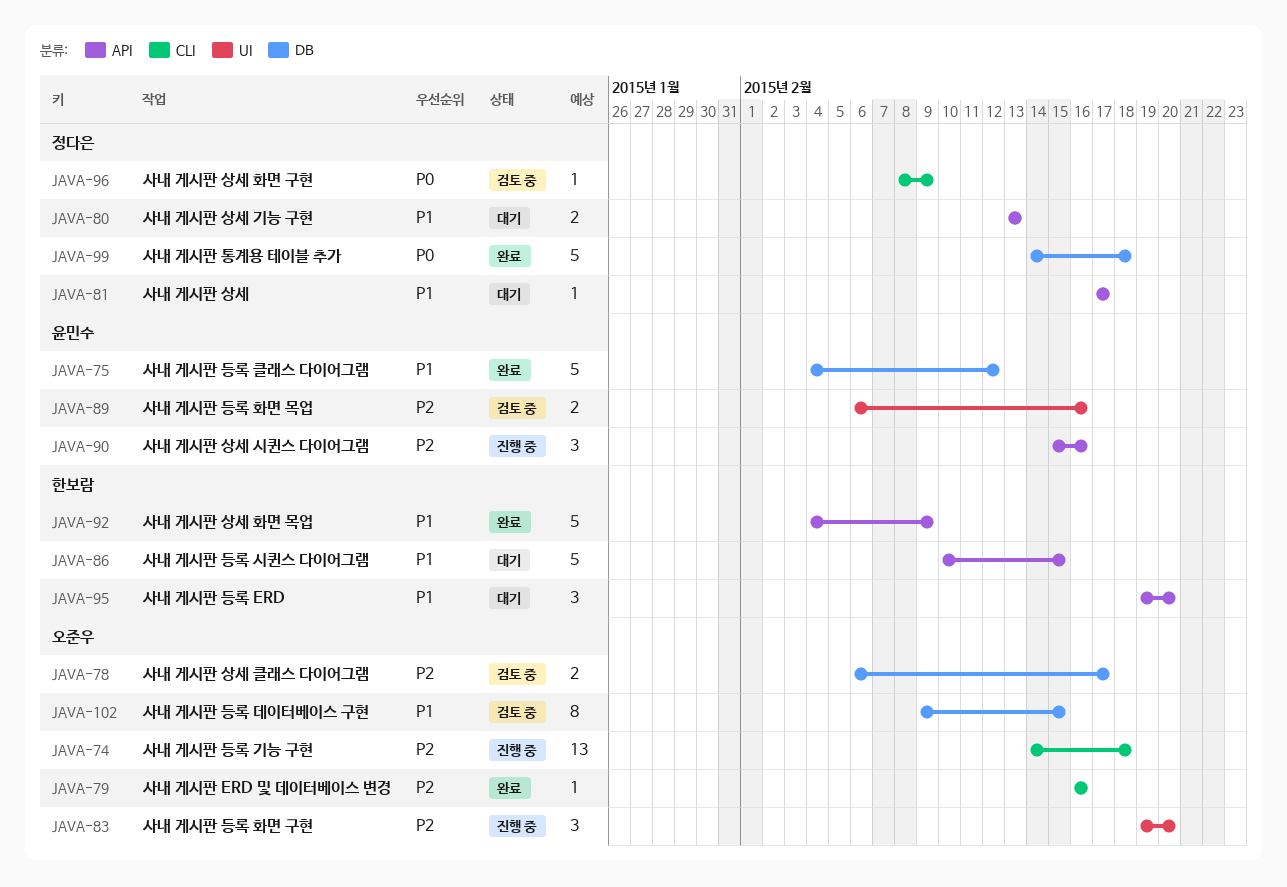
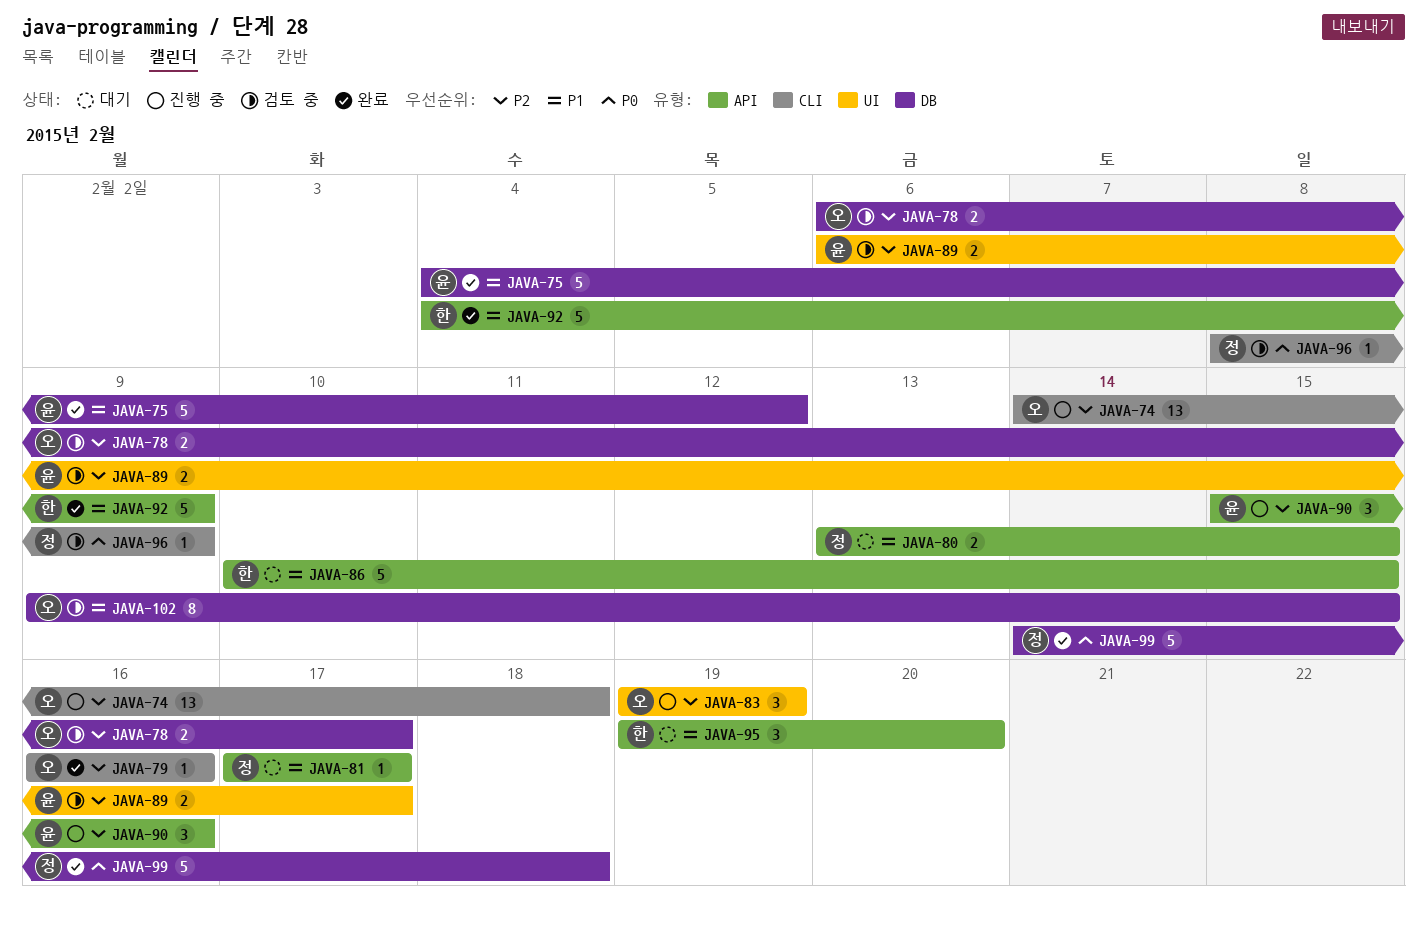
JAVA-80, due: Feb 13 -> Feb 15
JAVA-83, due: Feb 20 -> Feb 19
JAVA-89, due: Feb 16 -> Feb 17

